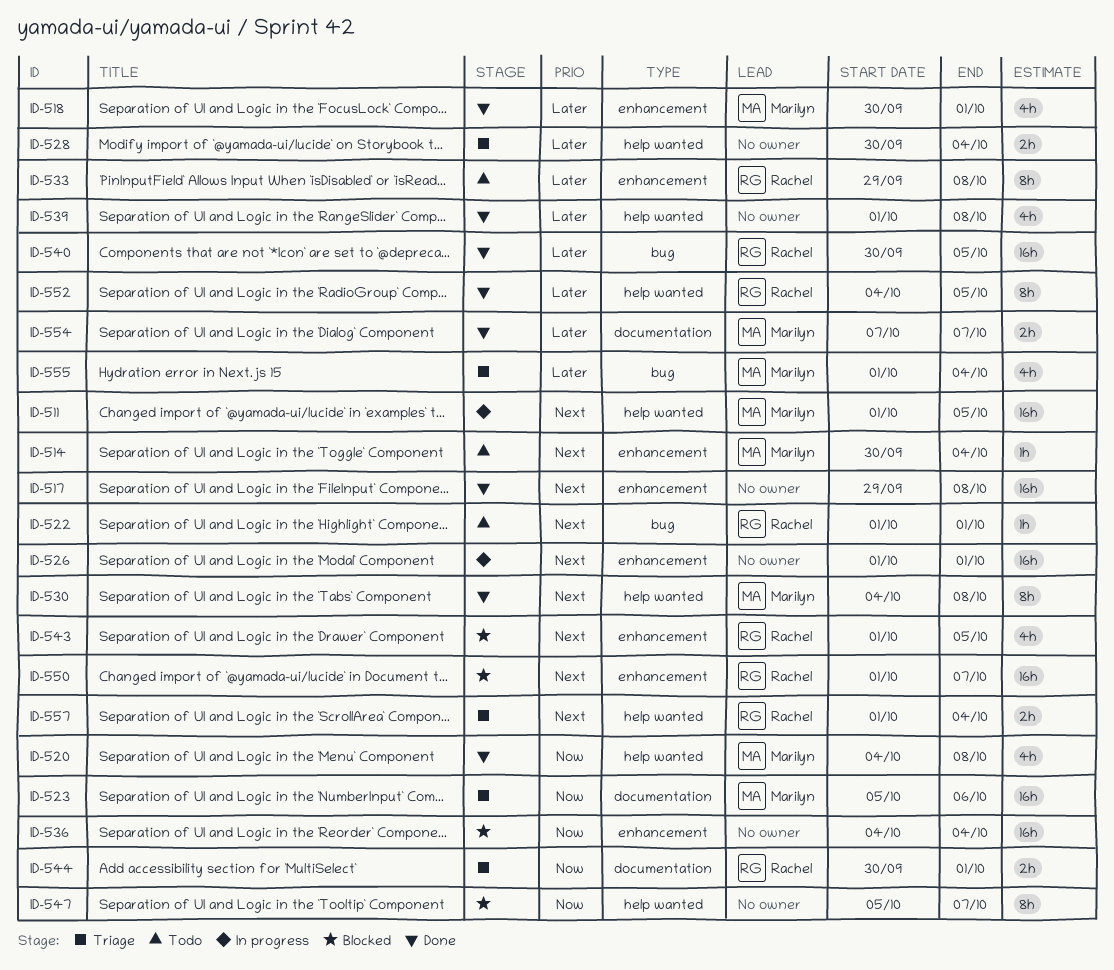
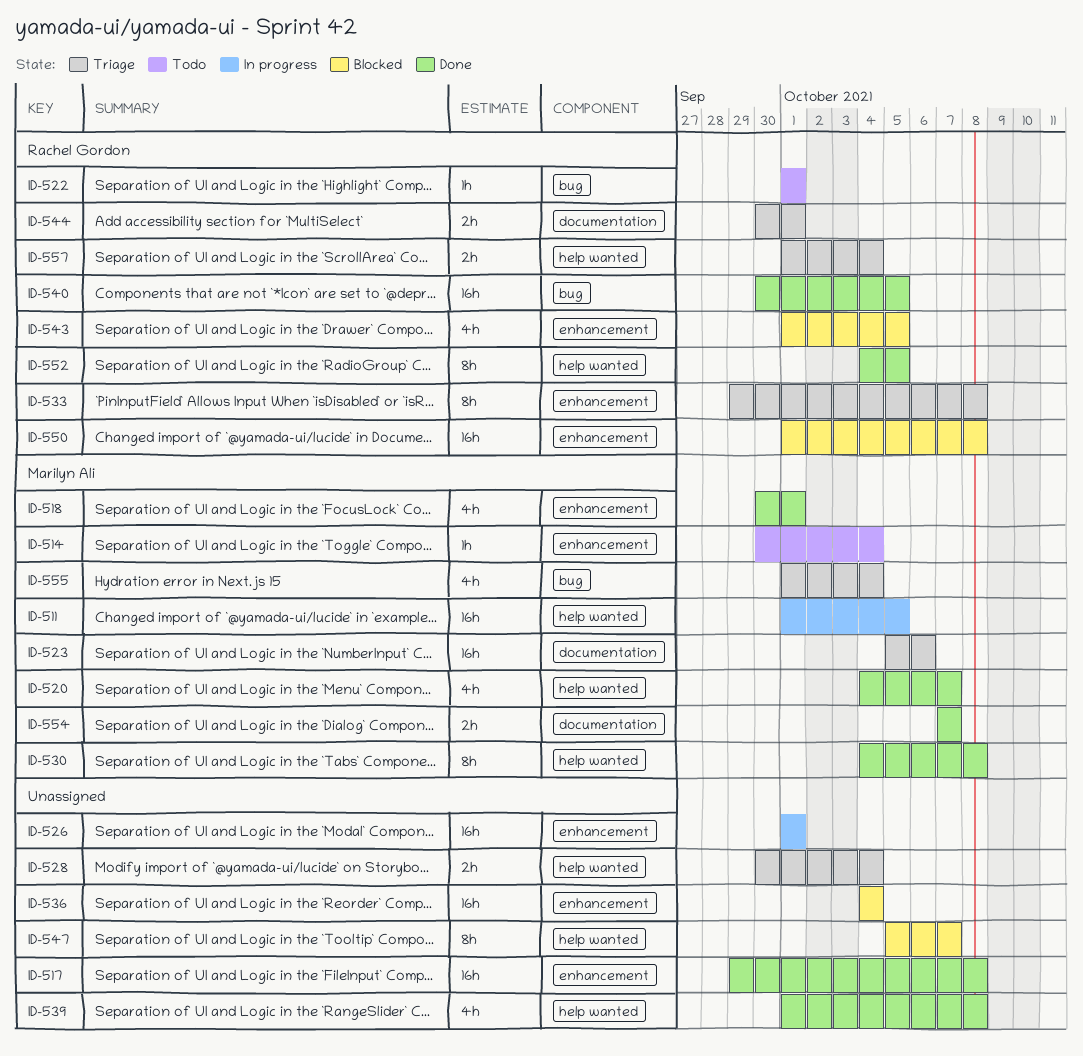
ID-520, due: Oct 8 -> Oct 7
ID-533, status: Todo -> Triage
ID-550, due: Oct 7 -> Oct 8

